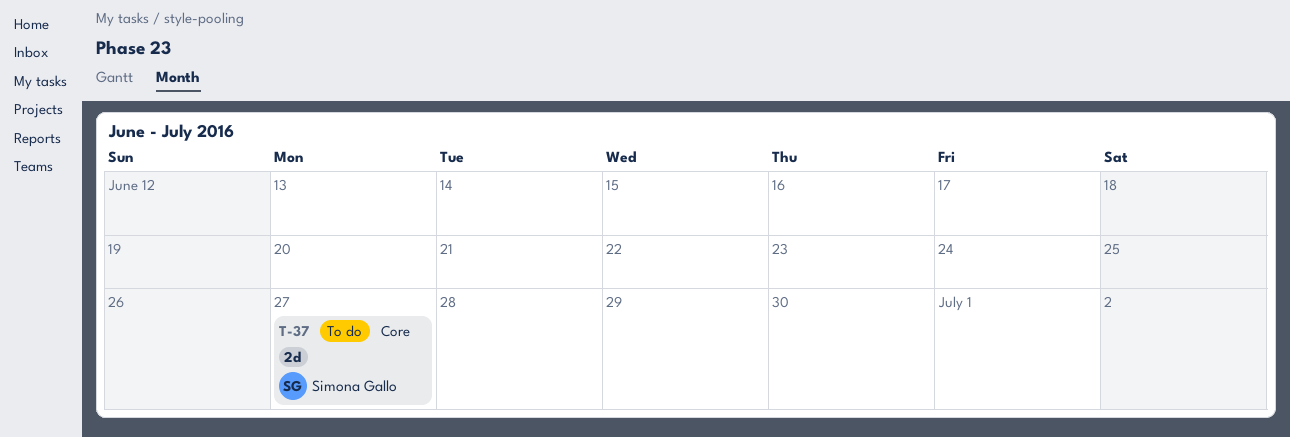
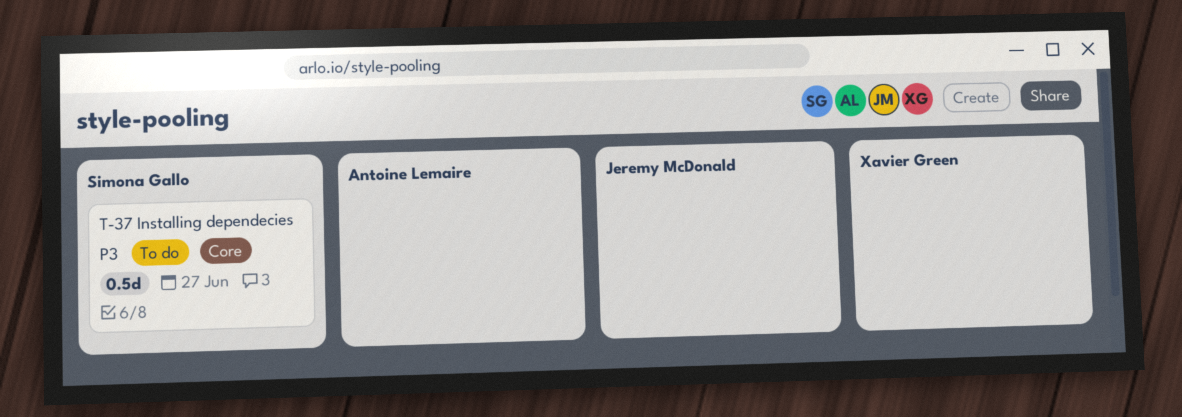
T-37, estimate: 2d -> 0.5d

